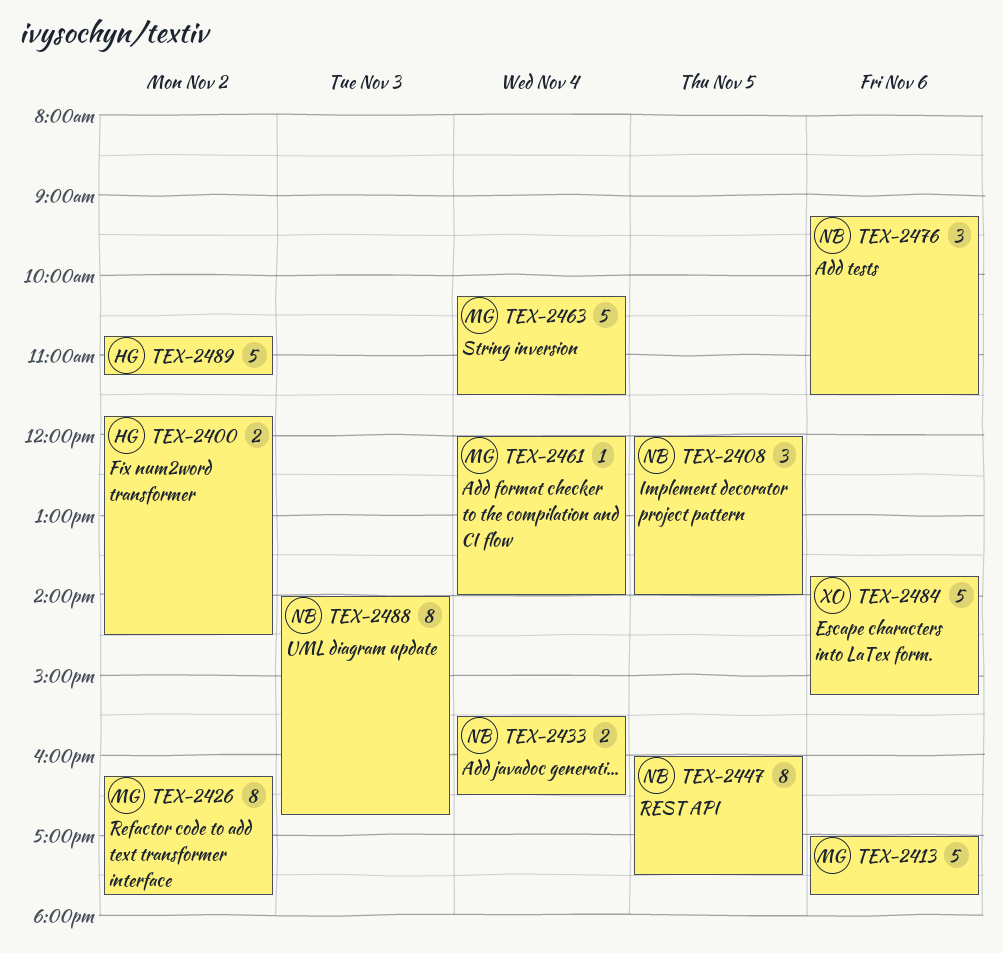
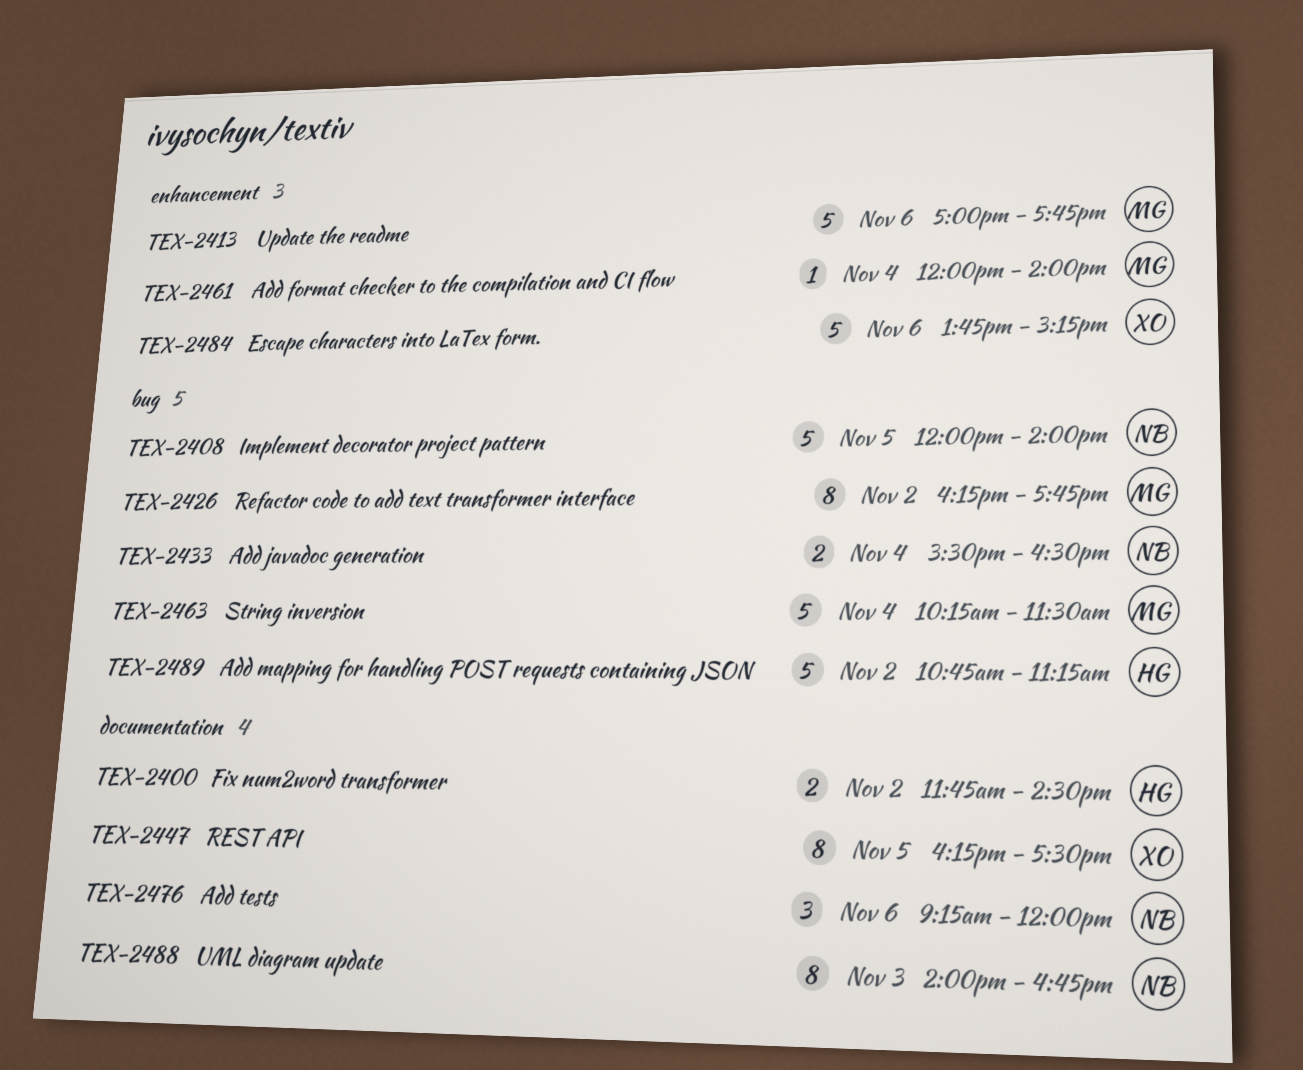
TEX-2408, estimate: 3 -> 5
TEX-2447, owner: NB -> XO
TEX-2447, begins: 16:00 -> 16:15
TEX-2476, ends: 11:30 -> 12:00

